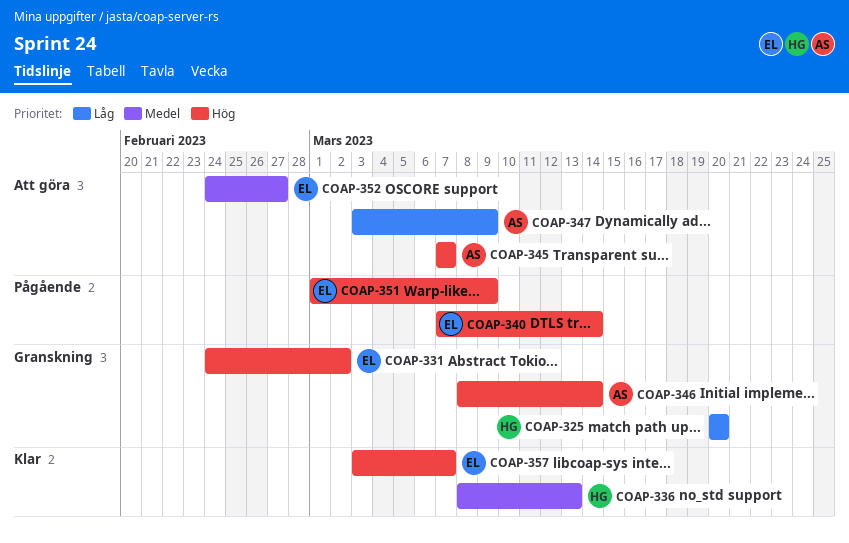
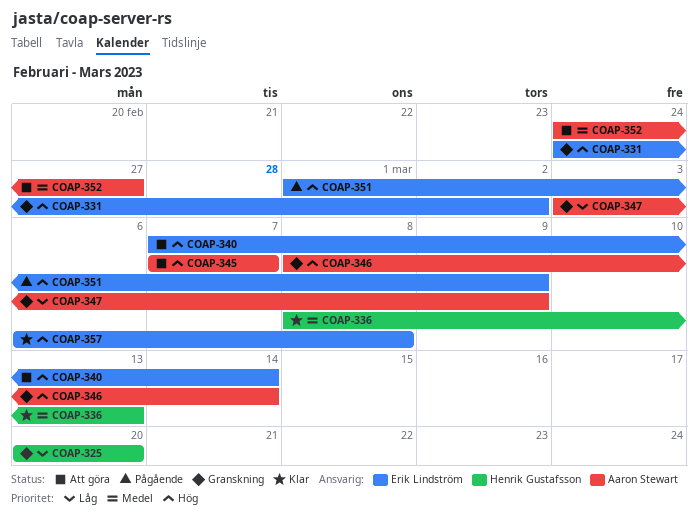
COAP-340, status: Pågående -> Att göra
COAP-347, status: Att göra -> Granskning
COAP-352, owner: Erik Lindström -> Aaron Stewart
COAP-357, start: Mar 3 -> Mar 6
COAP-357, due: Mar 7 -> Mar 8

